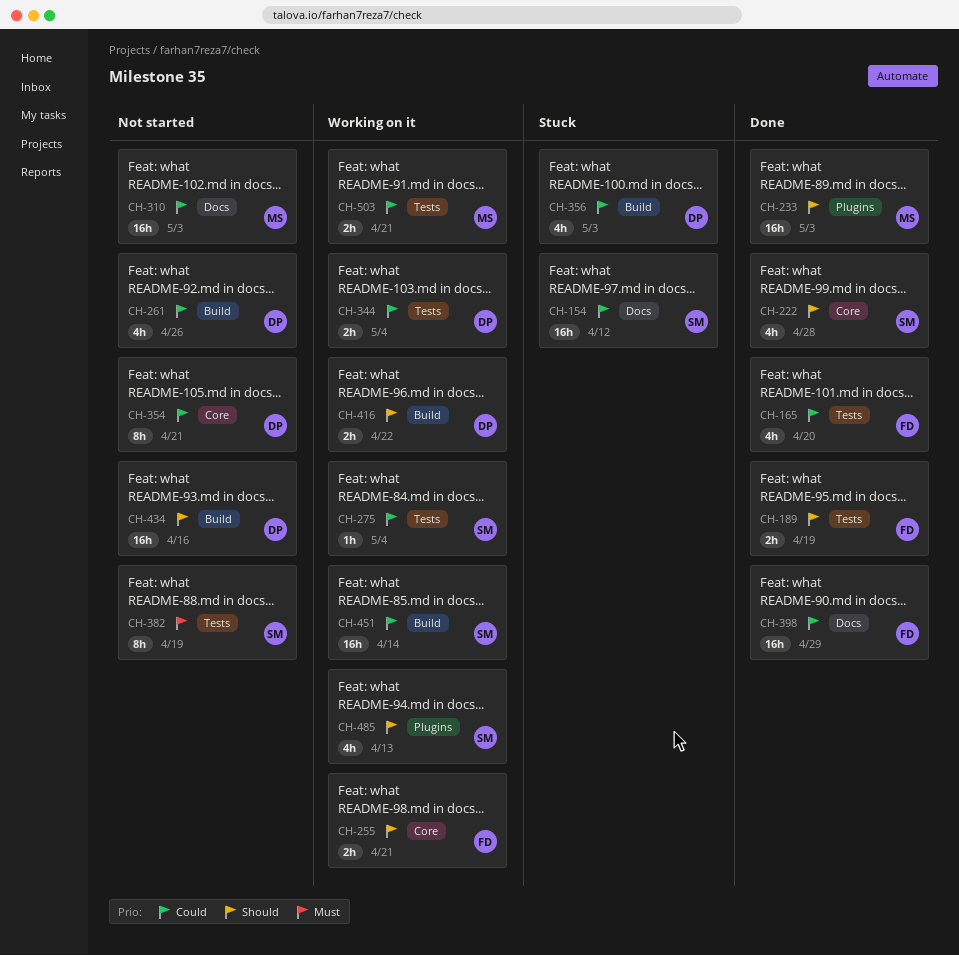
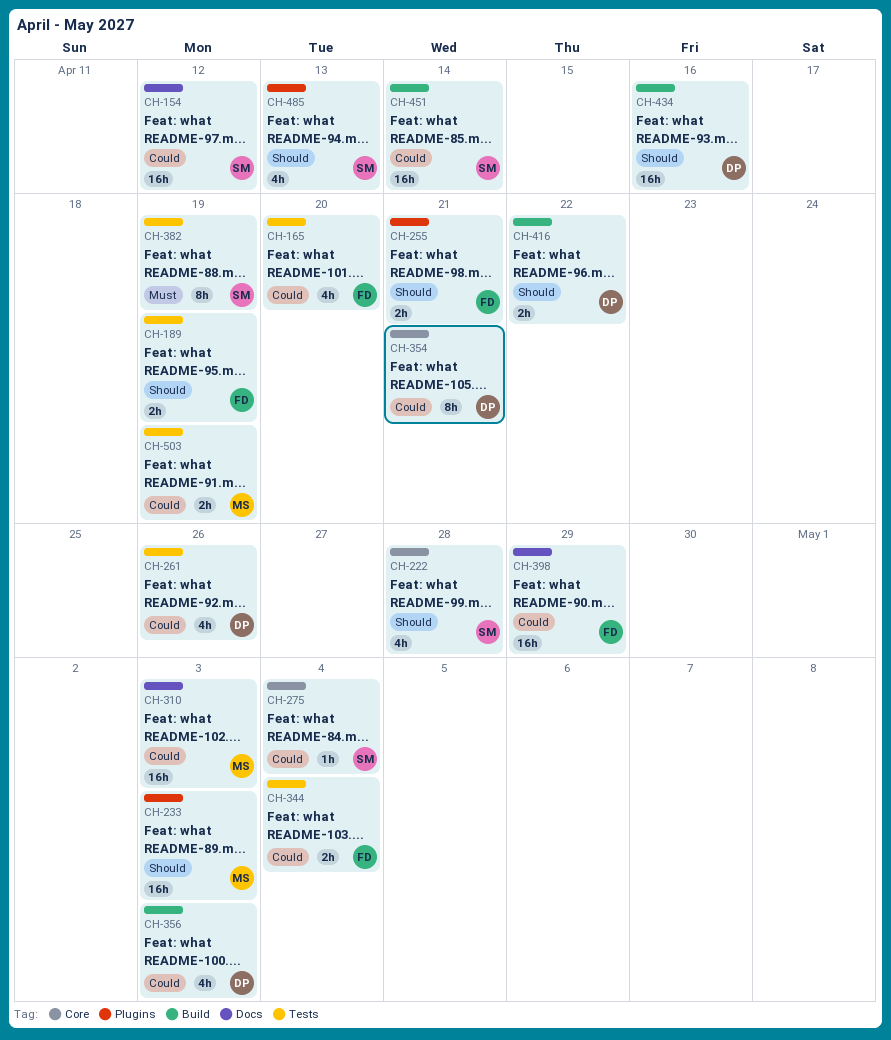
CH-255, label: Core -> Plugins
CH-261, label: Build -> Tests
CH-275, label: Tests -> Core
CH-344, owner: DP -> FD
CH-503, due: Apr 21 -> Apr 19

